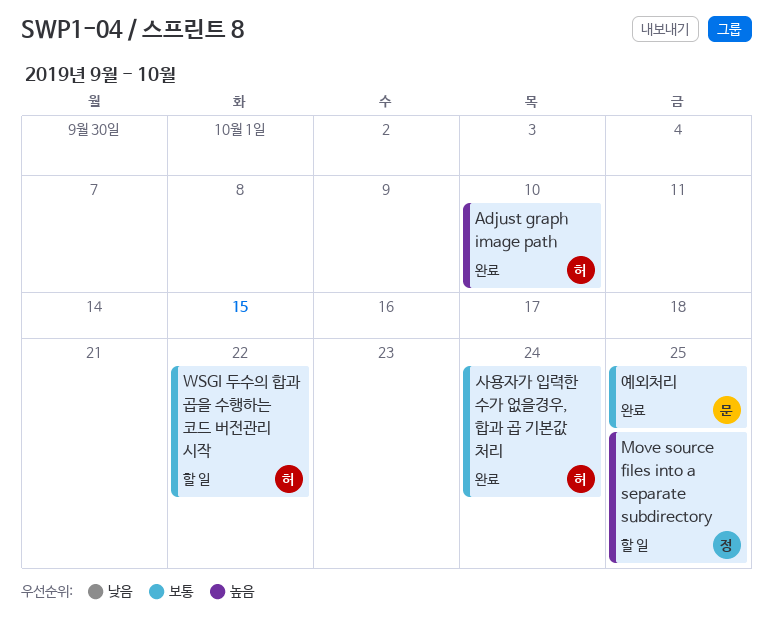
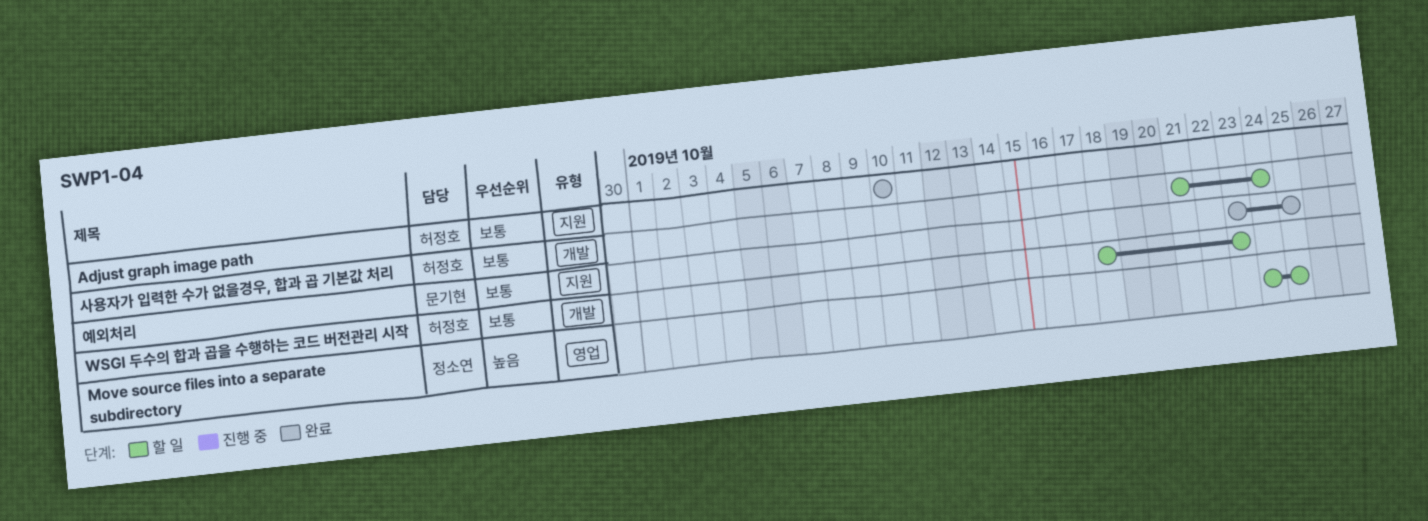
Adjust graph image path, priority: 높음 -> 보통
WSGI 두수의 합과 곱을 수행하는 코드 버전관리 시작, due: Oct 22 -> Oct 23
사용자가 입력한 수가 없을경우, 합과 곱 기본값 처리, status: 완료 -> 할 일

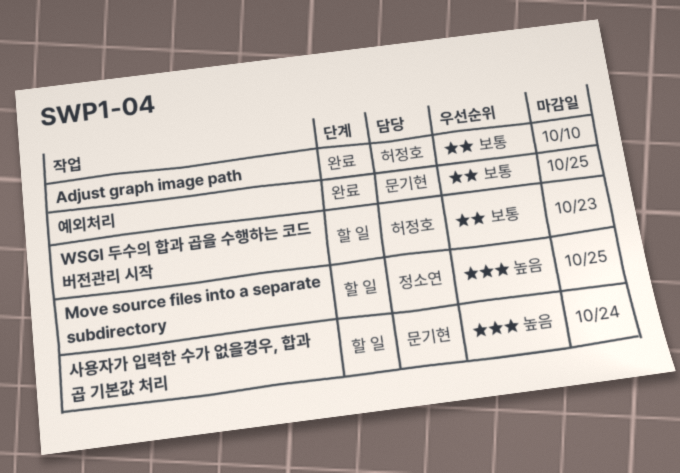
사용자가 입력한 수가 없을경우, 합과 곱 기본값 처리, owner: 허정호 -> 문기현
사용자가 입력한 수가 없을경우, 합과 곱 기본값 처리, priority: 보통 -> 높음

